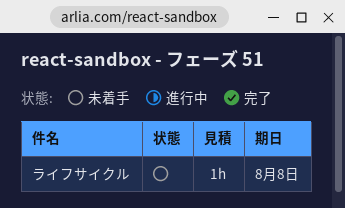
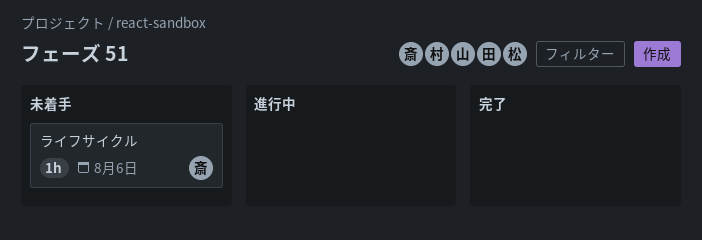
ライフサイクル, due: Aug 8 -> Aug 6

